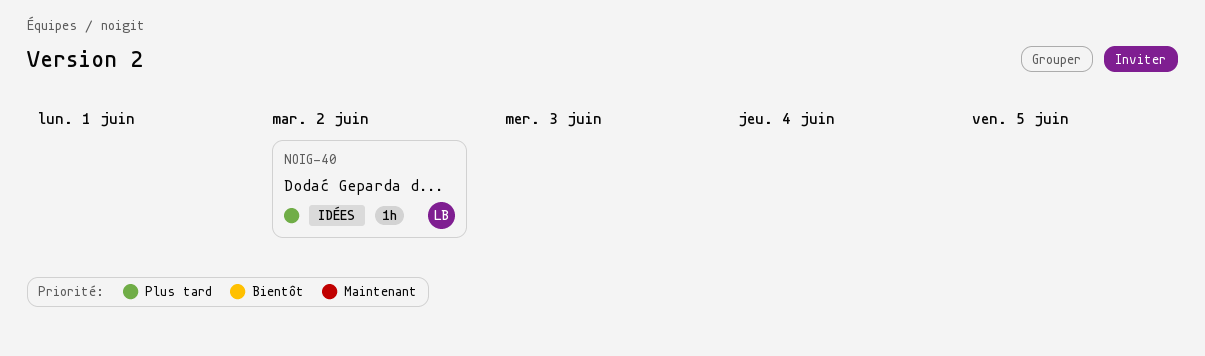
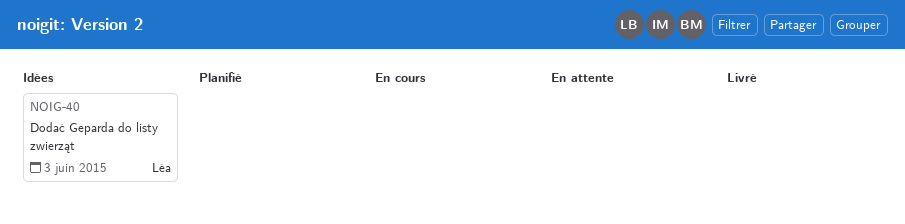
NOIG-40, due: Jun 2 -> Jun 3

